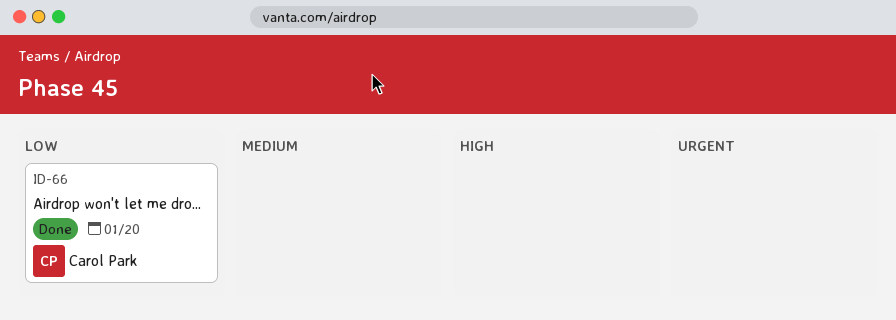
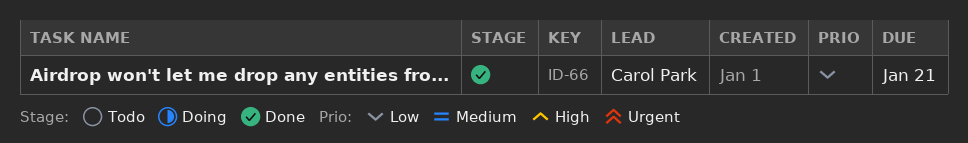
ID-66, due: Jan 20 -> Jan 21

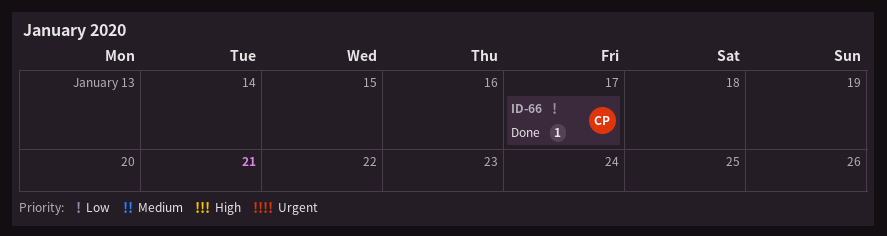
ID-66, due: Jan 21 -> Jan 17

